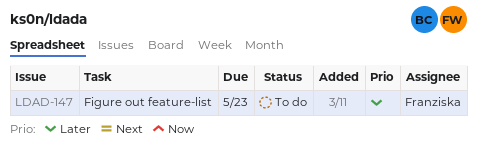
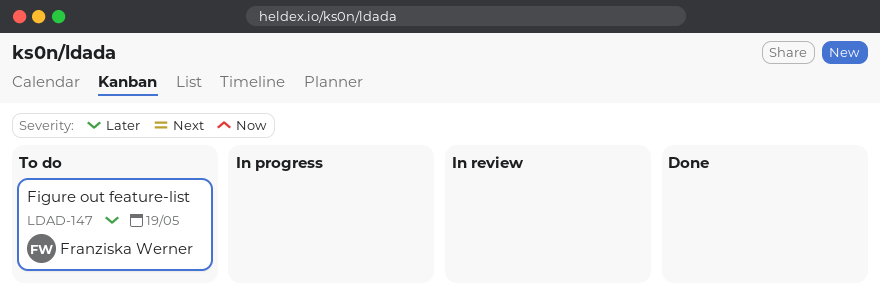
LDAD-147, due: May 23 -> May 19

